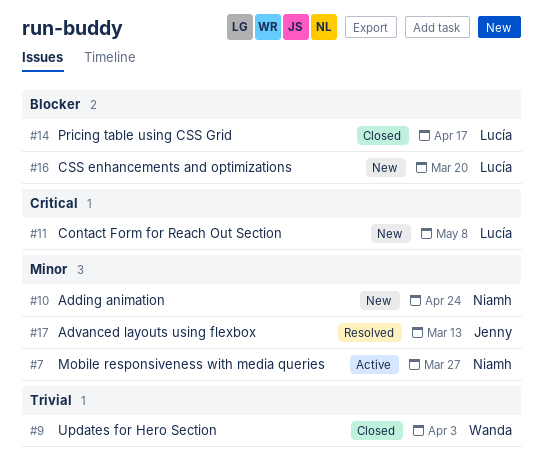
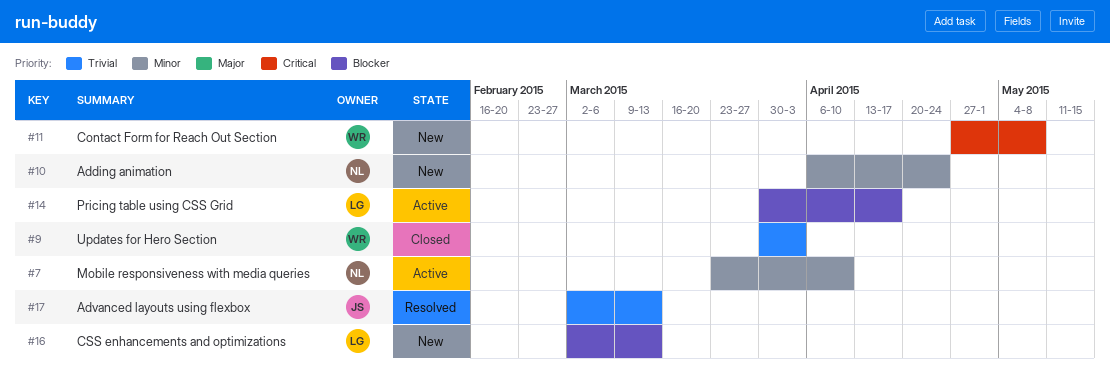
#7, due: Mar 27 -> Apr 10
#11, owner: Lucía -> Wanda
#14, status: Closed -> Active
#16, due: Mar 20 -> Mar 13
#17, priority: Minor -> Trivial

